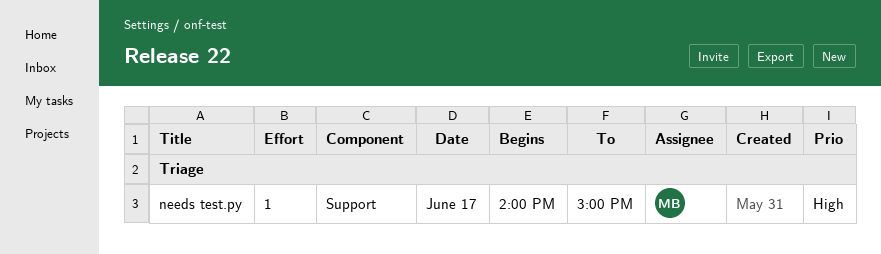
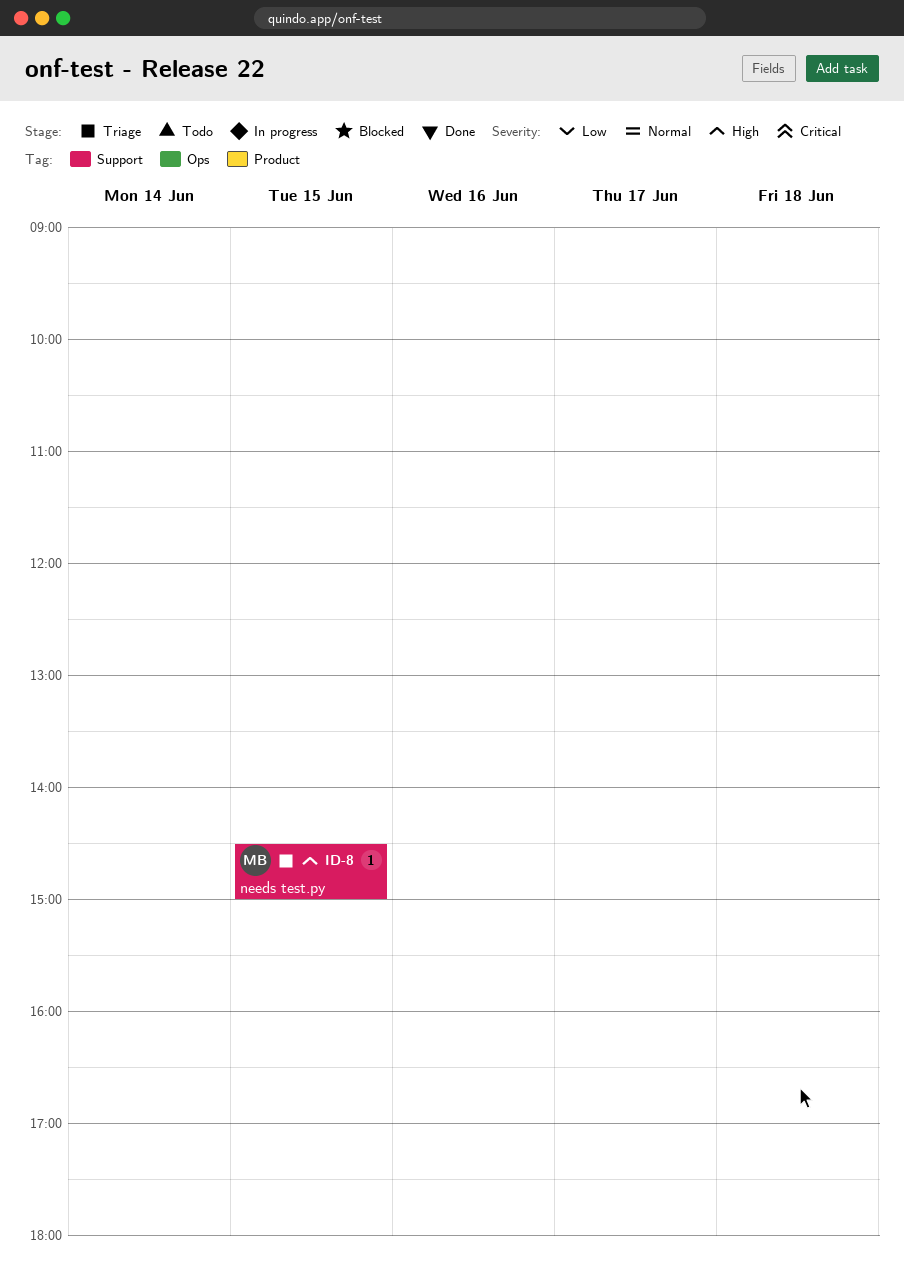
needs test.py, day: Jun 17 -> Jun 15
needs test.py, begins: 14:00 -> 14:30

